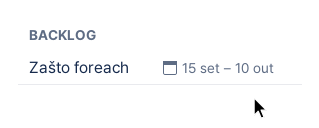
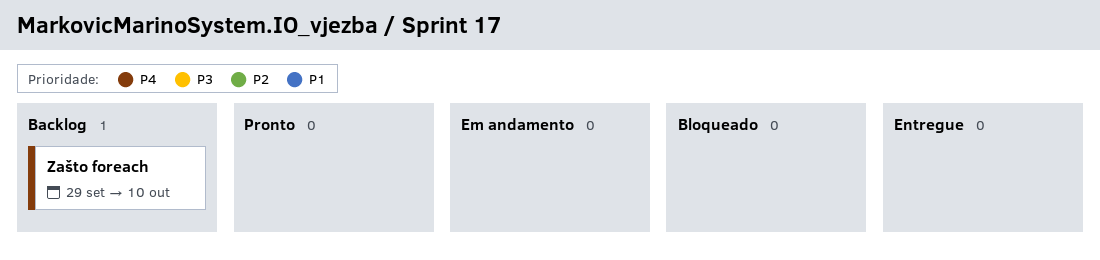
Zašto foreach, start: Sep 15 -> Sep 29

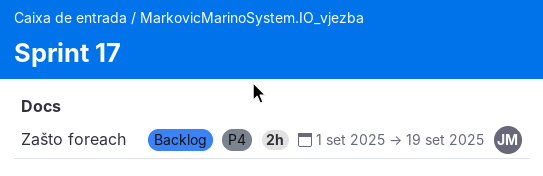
Zašto foreach, start: Sep 29 -> Sep 1
Zašto foreach, due: Oct 10 -> Sep 19

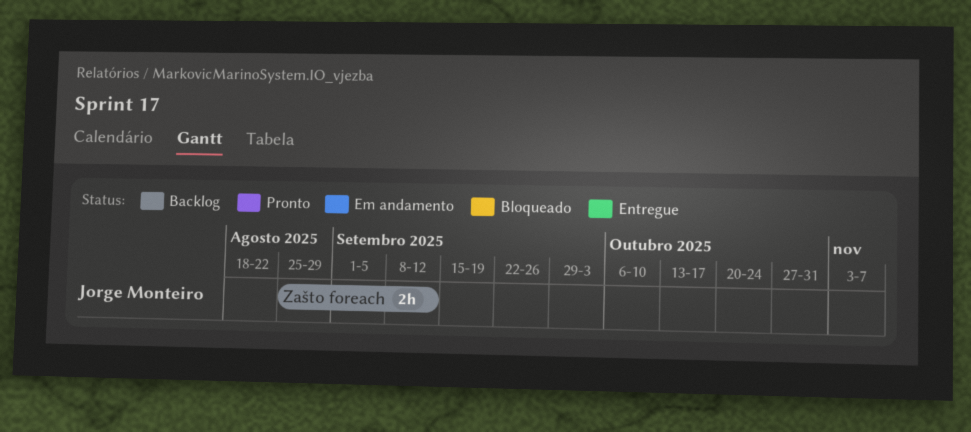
Zašto foreach, start: Sep 1 -> Aug 25
Zašto foreach, due: Sep 19 -> Sep 12

